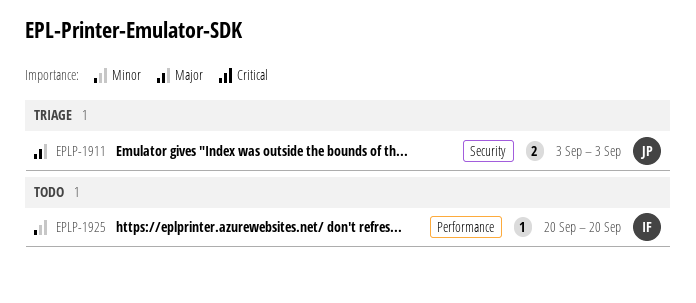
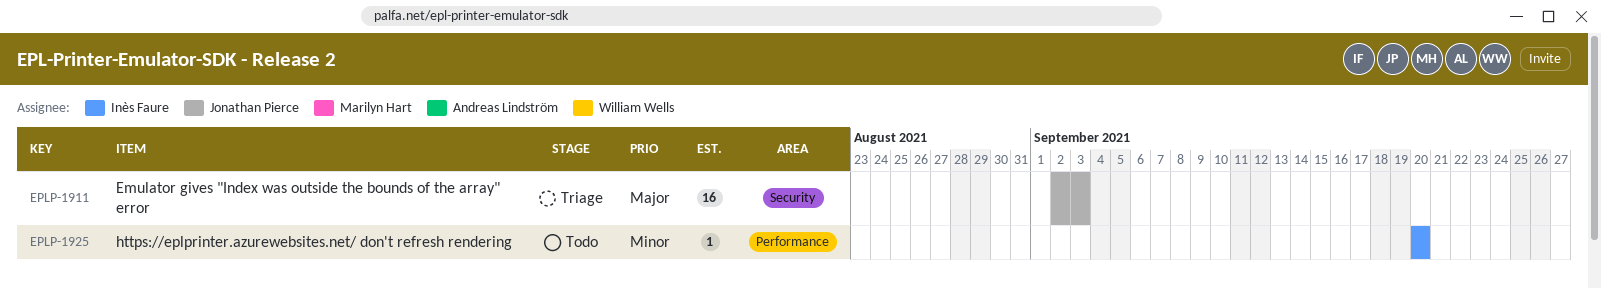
EPLP-1911, estimate: 2 -> 16
EPLP-1911, start: Sep 3 -> Sep 2

